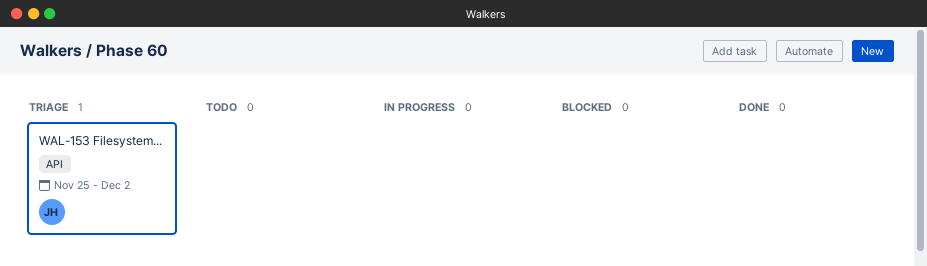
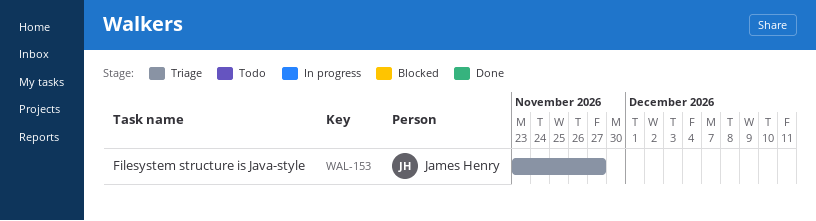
WAL-153, start: Nov 25 -> Nov 23
WAL-153, due: Dec 2 -> Nov 27

